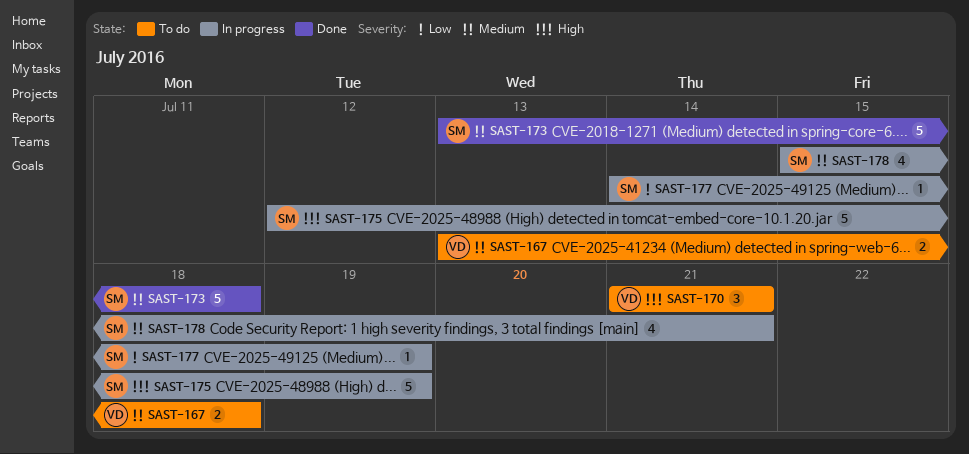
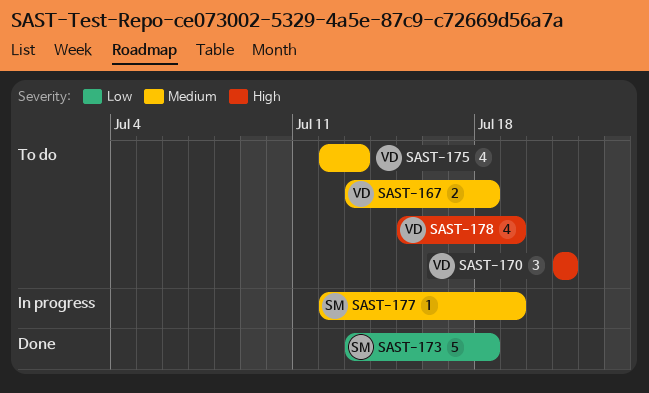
SAST-173, priority: Medium -> Low
SAST-175, status: In progress -> To do
SAST-175, owner: SM -> VD
SAST-175, priority: High -> Medium
SAST-175, estimate: 5 -> 4
SAST-175, due: Jul 19 -> Jul 13
SAST-177, priority: Low -> Medium
SAST-177, start: Jul 14 -> Jul 12
SAST-178, status: In progress -> To do
SAST-178, owner: SM -> VD
SAST-178, priority: Medium -> High
SAST-178, due: Jul 21 -> Jul 19

